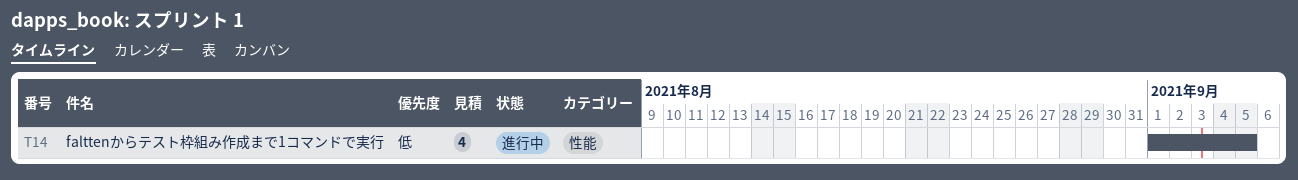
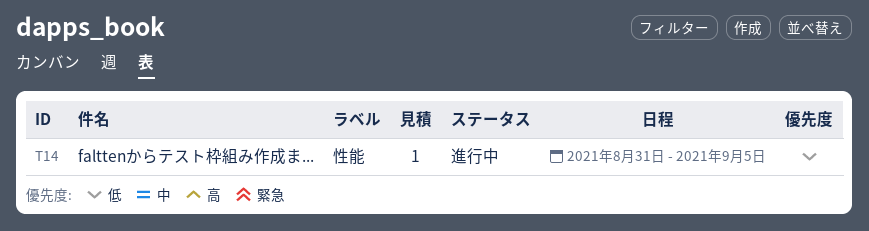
T14, estimate: 4 -> 1
T14, start: Sep 1 -> Aug 31

